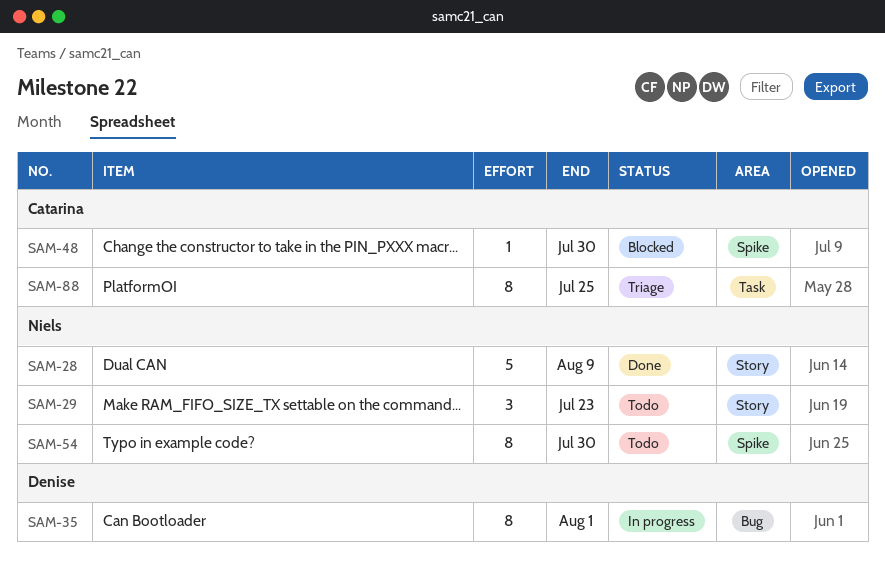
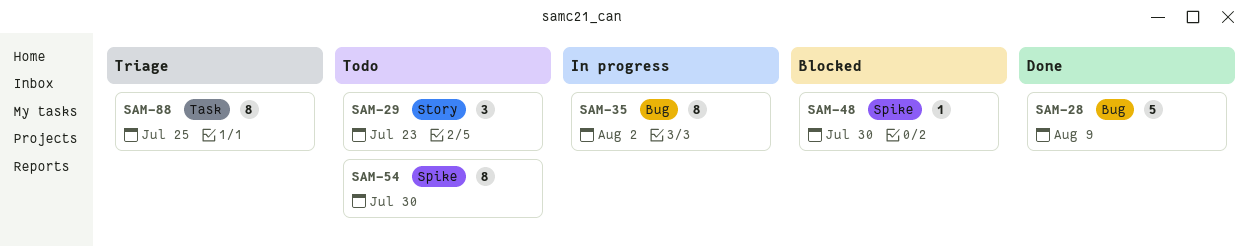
SAM-28, label: Story -> Bug
SAM-35, due: Aug 1 -> Aug 2

